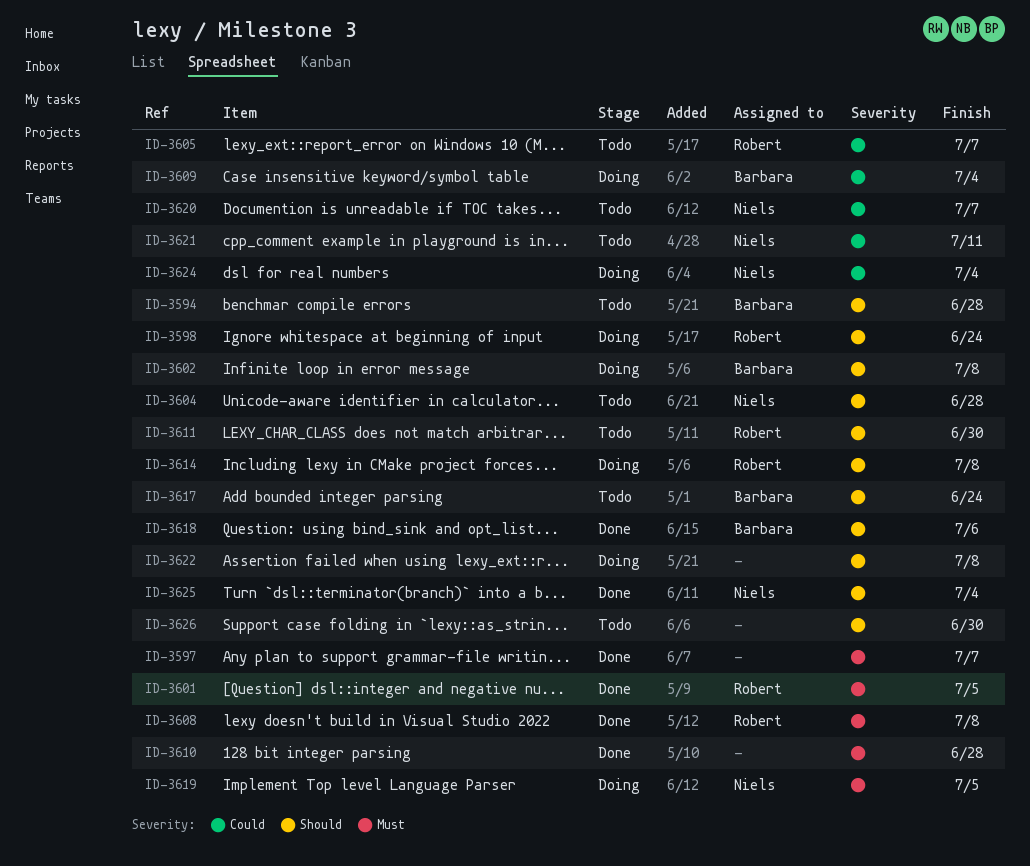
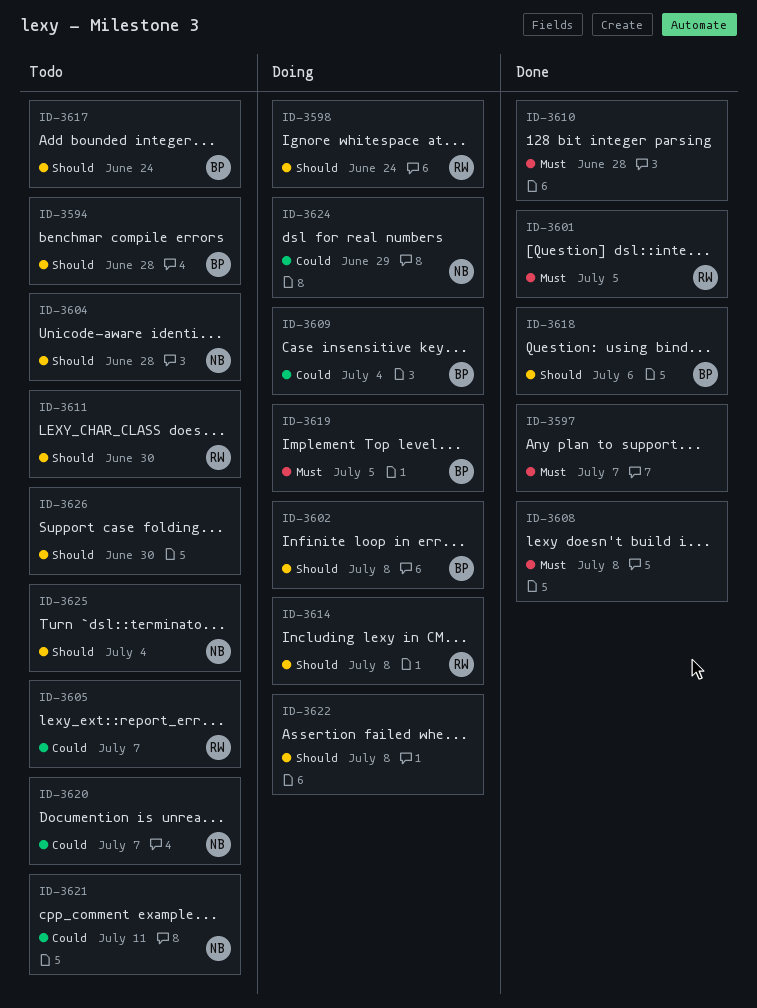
ID-3608, owner: Robert -> none
ID-3619, owner: Niels -> Barbara
ID-3624, due: Jul 4 -> Jun 29
ID-3625, status: Done -> Todo

